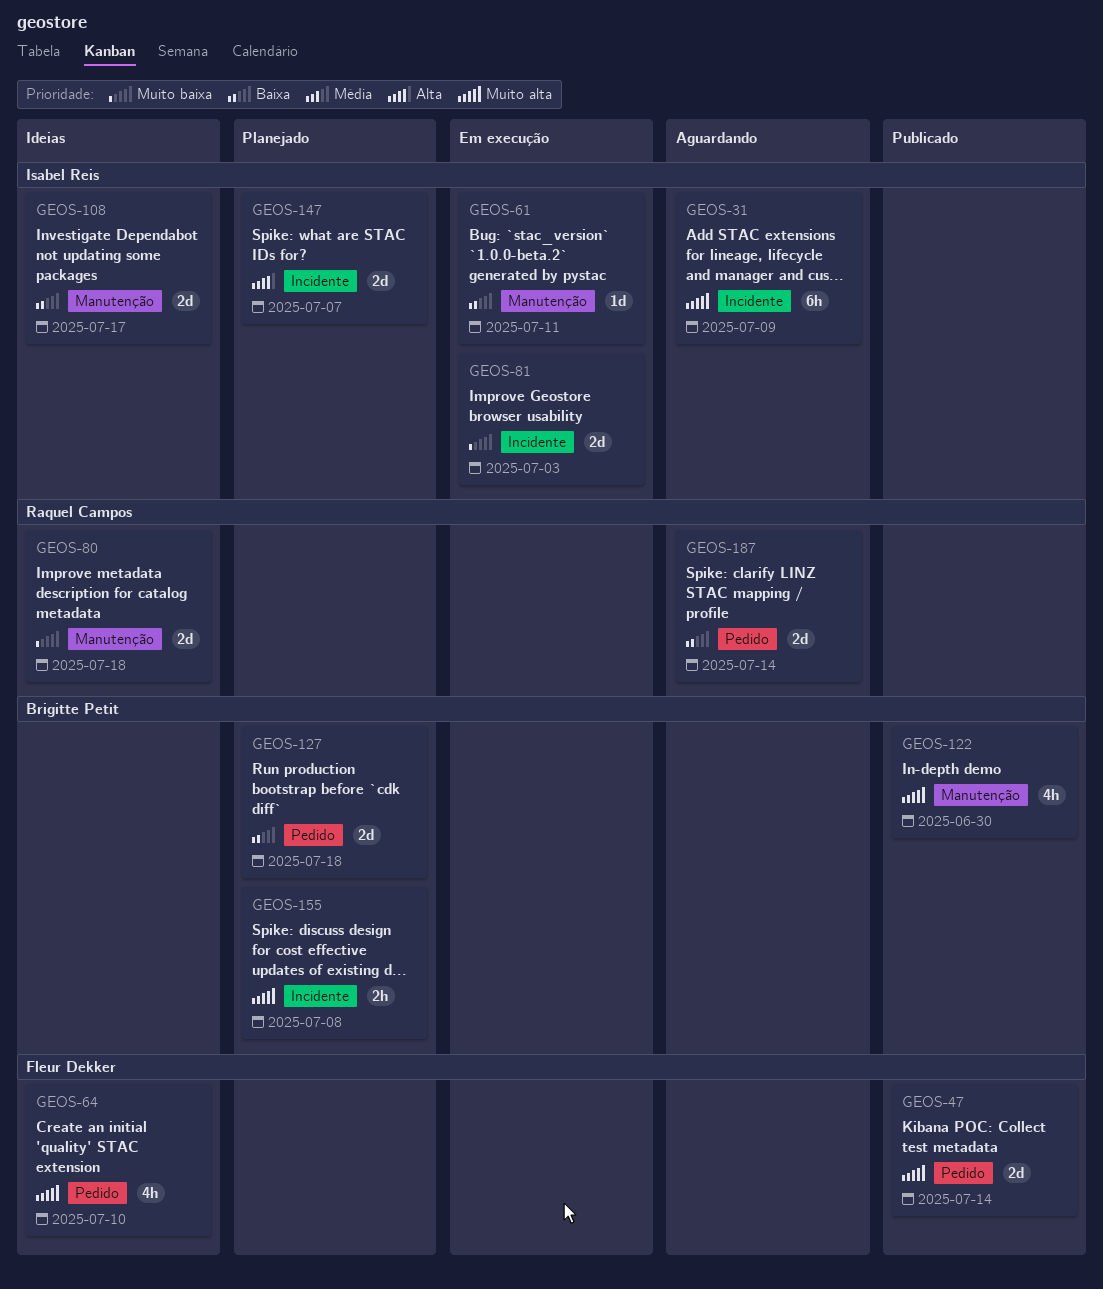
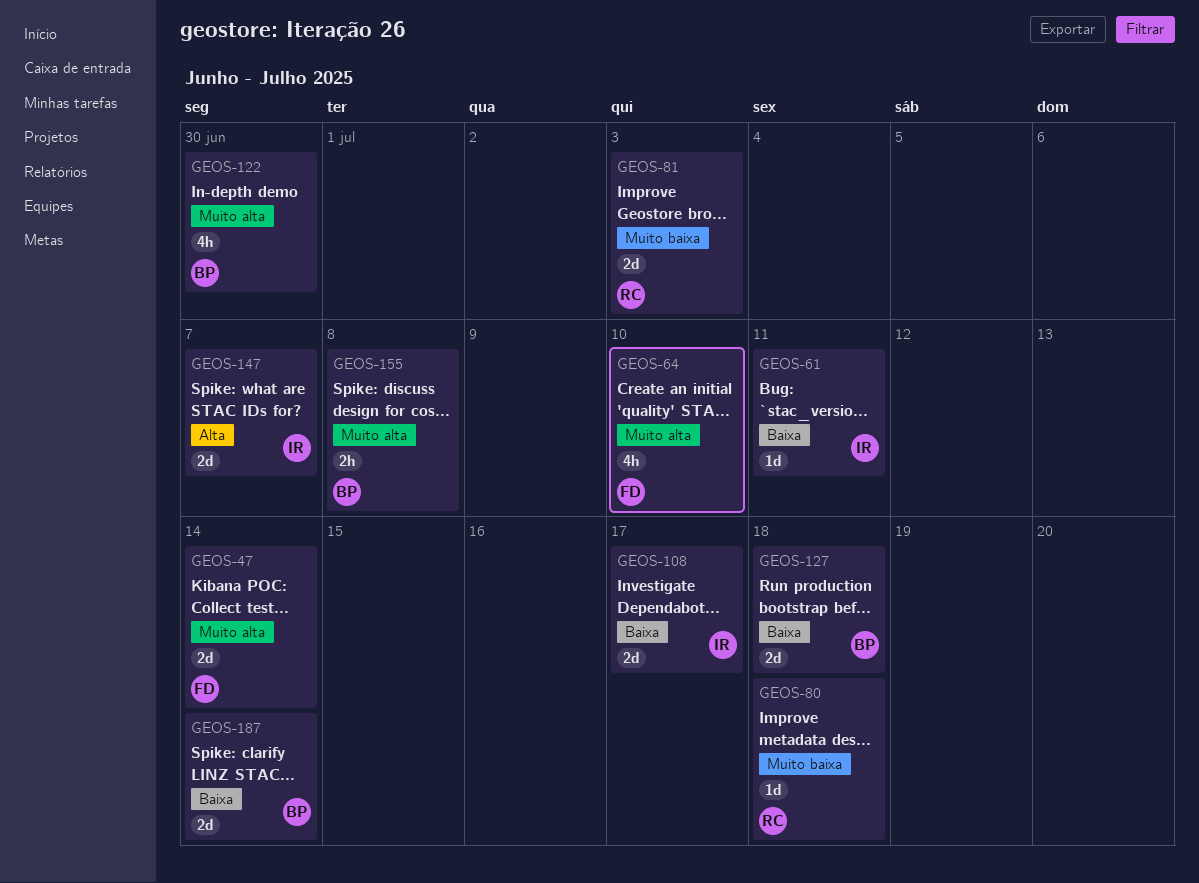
GEOS-31: present -> none
GEOS-80, estimate: 2d -> 1d
GEOS-81, owner: Isabel Reis -> Raquel Campos
GEOS-187, owner: Raquel Campos -> Brigitte Petit

